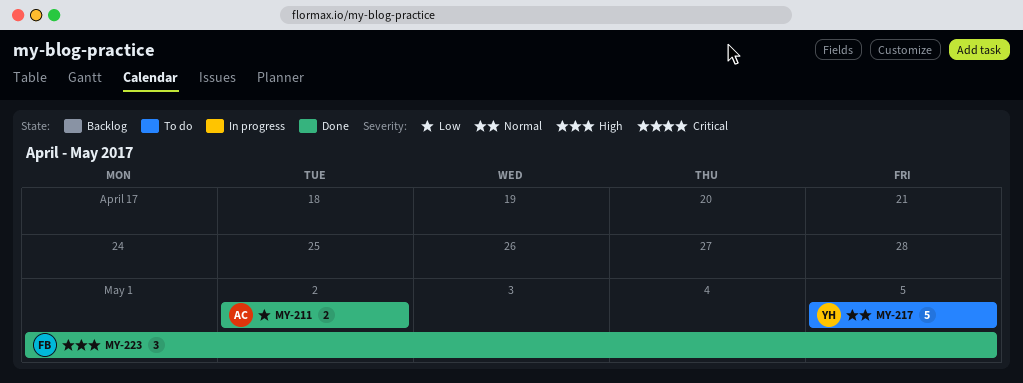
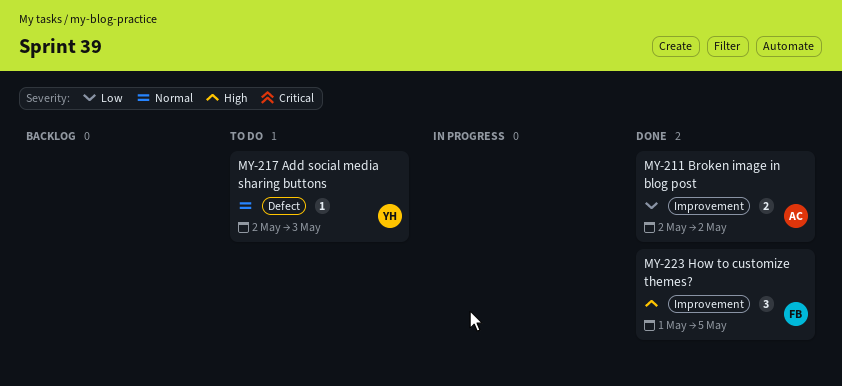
MY-217, estimate: 5 -> 1
MY-217, start: May 5 -> May 2
MY-217, due: May 5 -> May 3

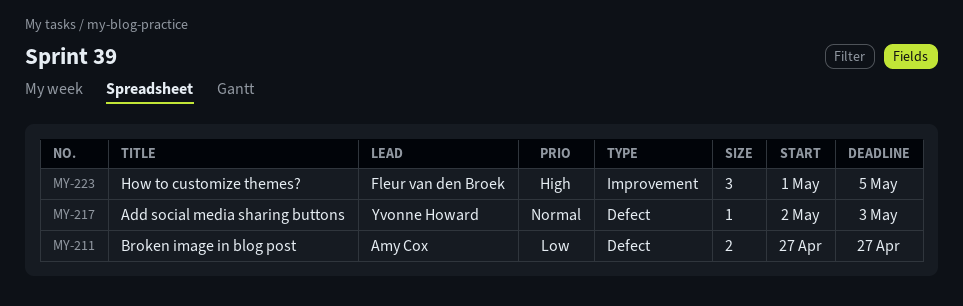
MY-211, label: Improvement -> Defect
MY-211, start: May 2 -> Apr 27
MY-211, due: May 2 -> Apr 27

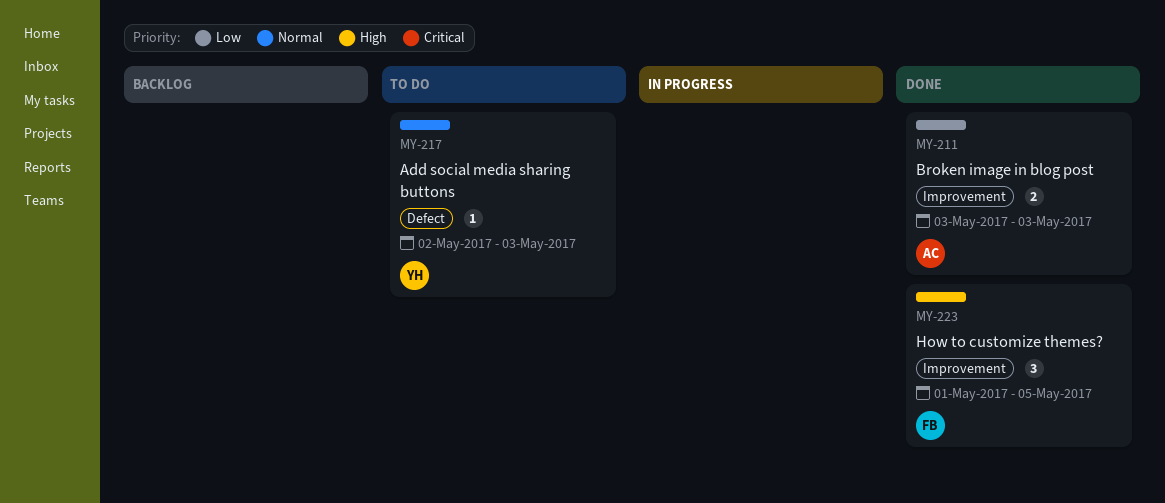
MY-211, label: Defect -> Improvement
MY-211, start: Apr 27 -> May 3
MY-211, due: Apr 27 -> May 3

